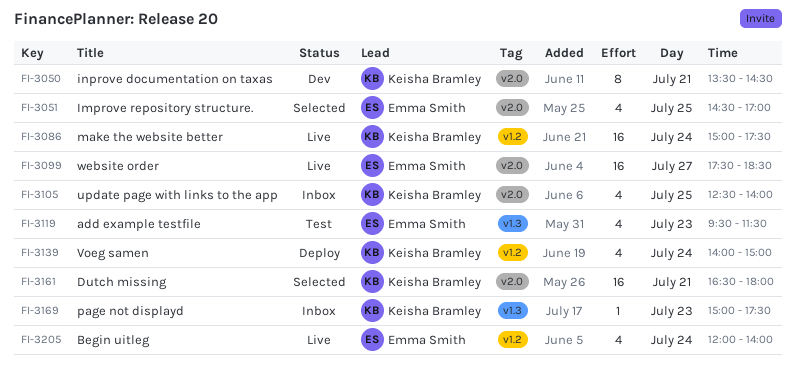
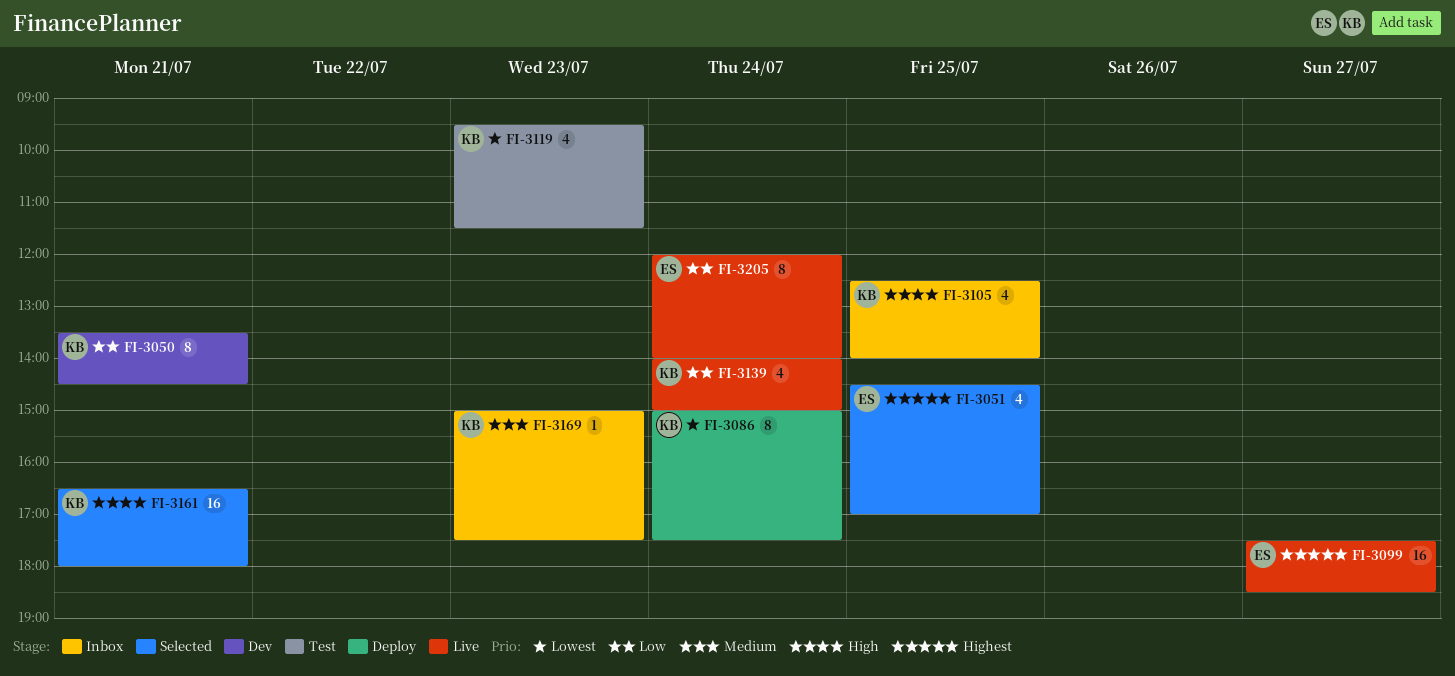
FI-3086, status: Live -> Deploy
FI-3086, estimate: 16 -> 8
FI-3119, owner: Emma Smith -> Keisha Bramley
FI-3139, status: Deploy -> Live
FI-3205, estimate: 4 -> 8

